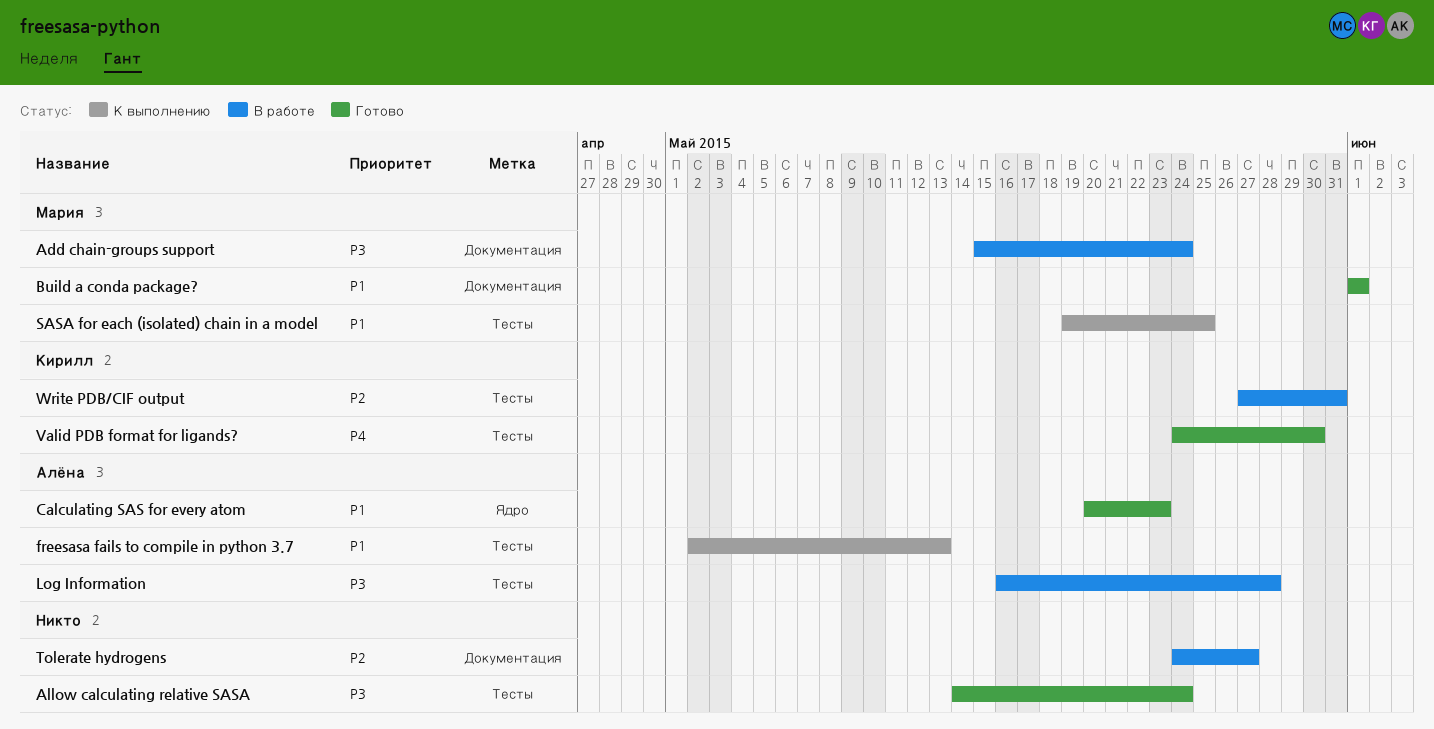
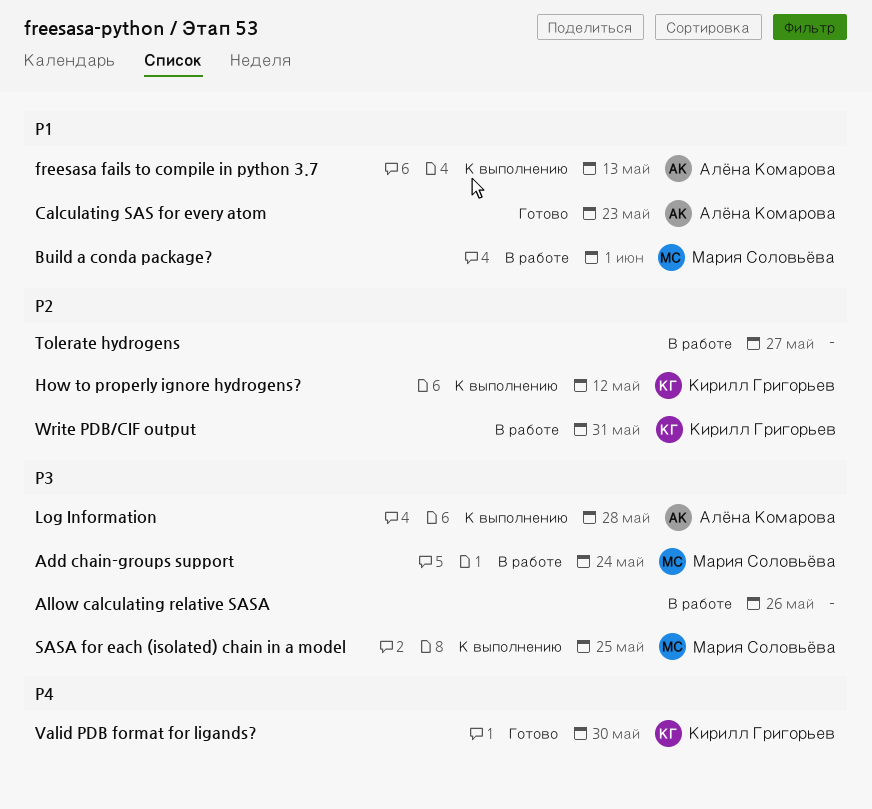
Allow calculating relative SASA, status: Готово -> В работе
Allow calculating relative SASA, due: May 24 -> May 26
Build a conda package?, status: Готово -> В работе
How to properly ignore hydrogens?: none -> present
Log Information, status: В работе -> К выполнению
SASA for each (isolated) chain in a model, priority: P1 -> P3

